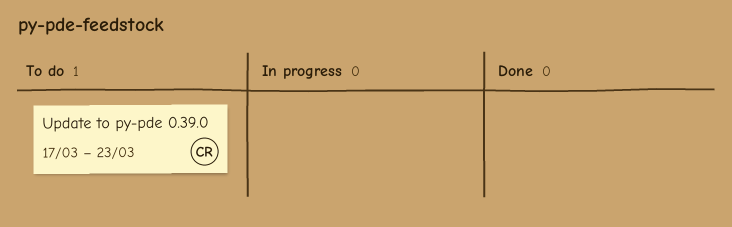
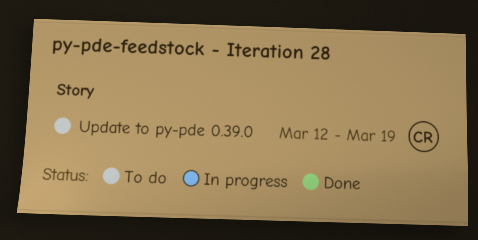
Update to py-pde 0.39.0, start: Mar 17 -> Mar 12
Update to py-pde 0.39.0, due: Mar 23 -> Mar 19

